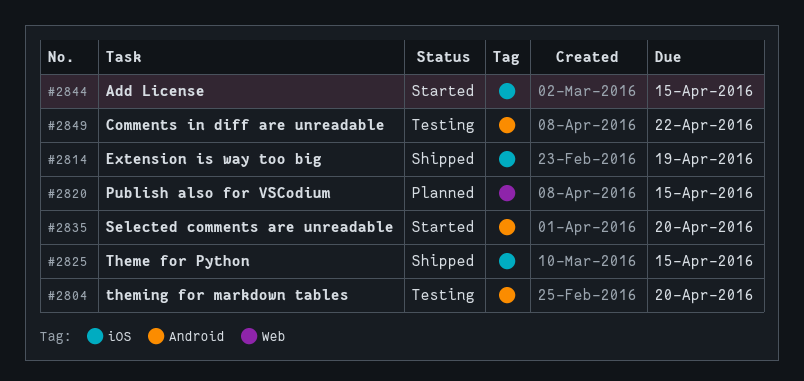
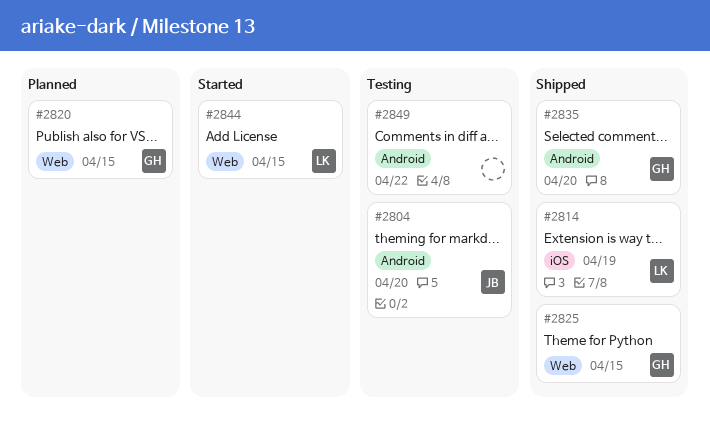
#2825, label: iOS -> Web
#2835, status: Started -> Shipped
#2844, label: iOS -> Web

